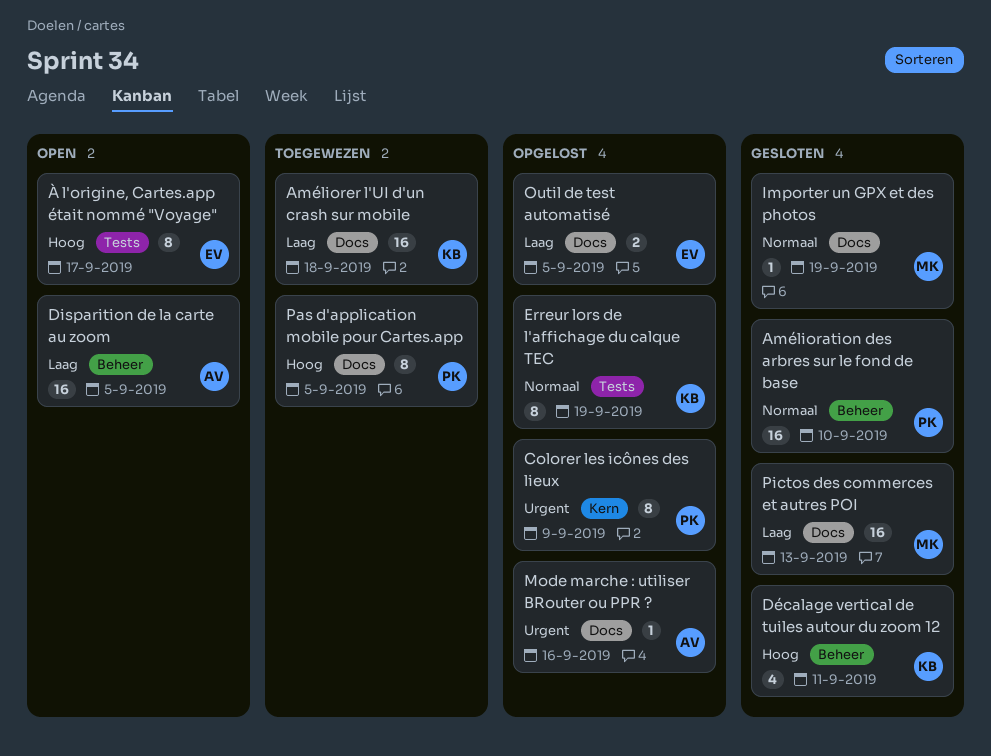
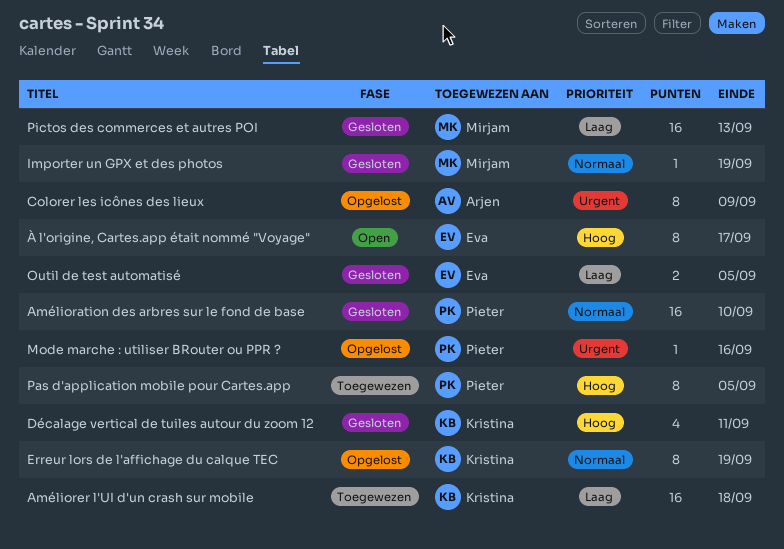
Colorer les icônes des lieux, owner: Pieter -> Arjen
Disparition de la carte au zoom: present -> none
Mode marche : utiliser BRouter ou PPR ?, owner: Arjen -> Pieter
Outil de test automatisé, status: Opgelost -> Gesloten

